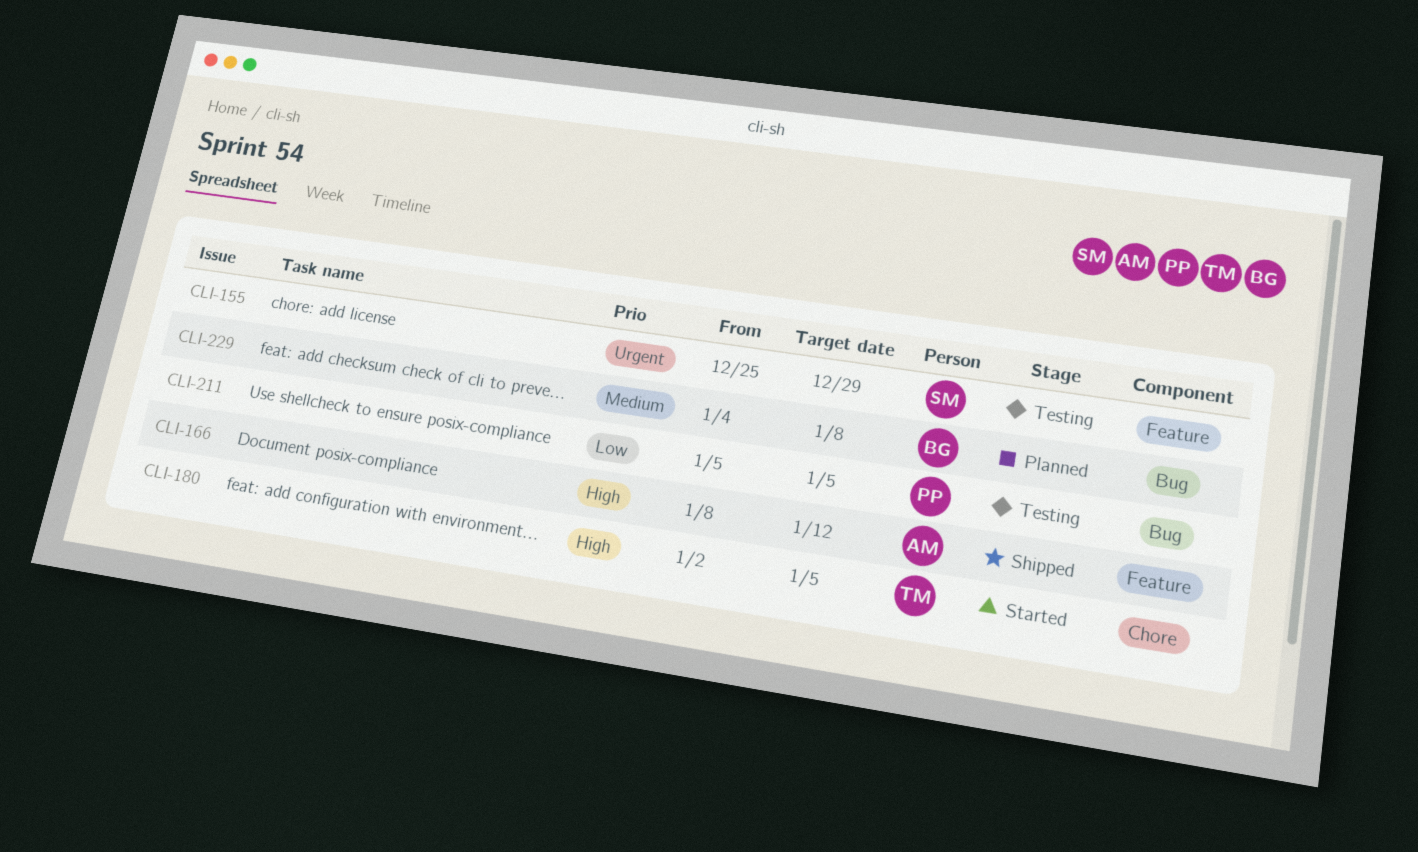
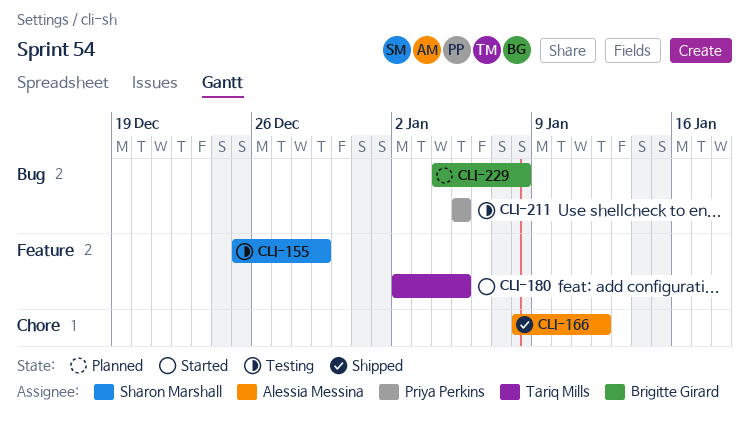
CLI-166, label: Feature -> Chore
CLI-180, label: Chore -> Feature

